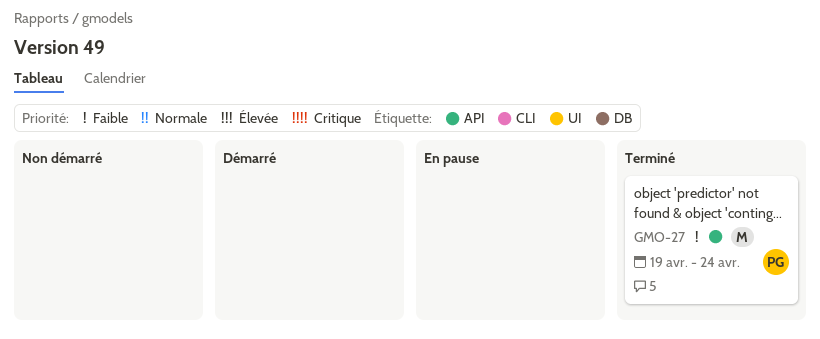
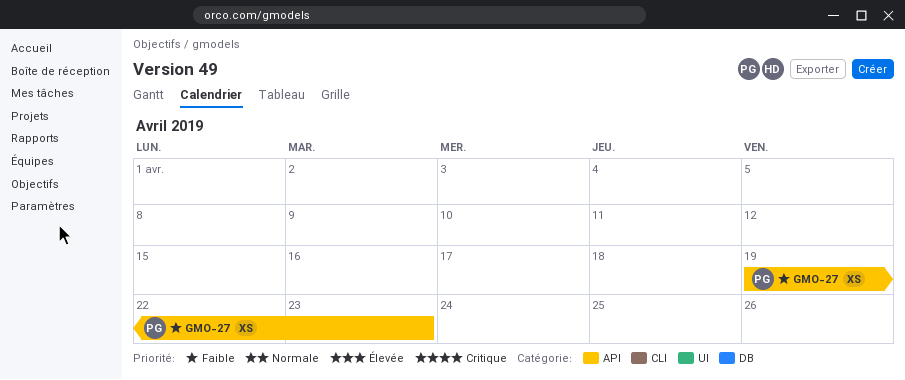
GMO-27, estimate: M -> XS
GMO-27, due: Apr 24 -> Apr 23

